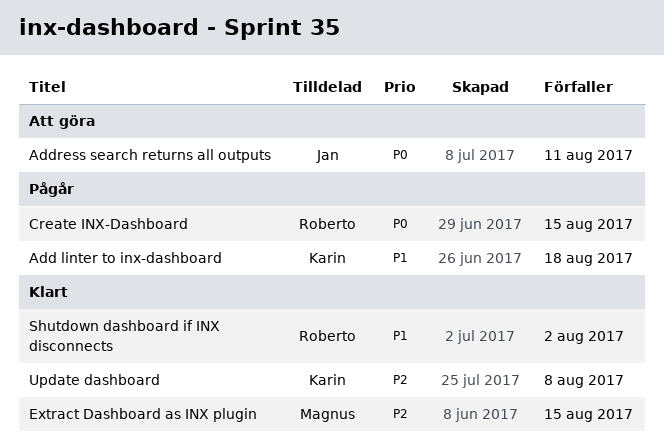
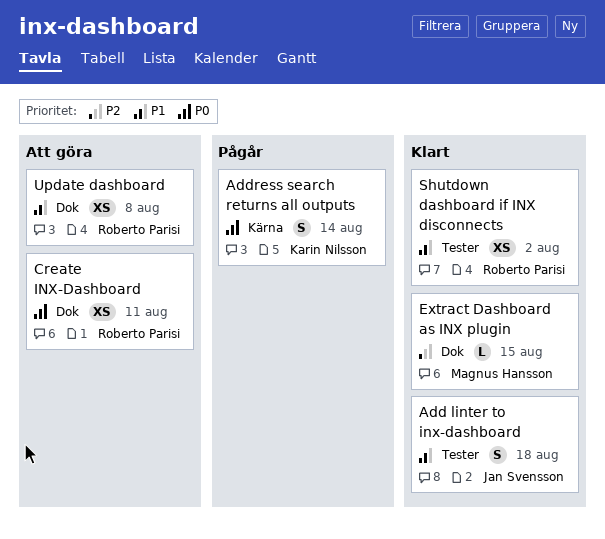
Add linter to inx-dashboard, status: Pågår -> Klart
Add linter to inx-dashboard, owner: Karin Nilsson -> Jan Svensson
Address search returns all outputs, status: Att göra -> Pågår
Address search returns all outputs, owner: Jan Svensson -> Karin Nilsson
Address search returns all outputs, due: Aug 11 -> Aug 14
Create INX-Dashboard, status: Pågår -> Att göra
Create INX-Dashboard, due: Aug 15 -> Aug 11
Update dashboard, status: Klart -> Att göra
Update dashboard, owner: Karin Nilsson -> Roberto Parisi
Update dashboard, priority: P2 -> P1

